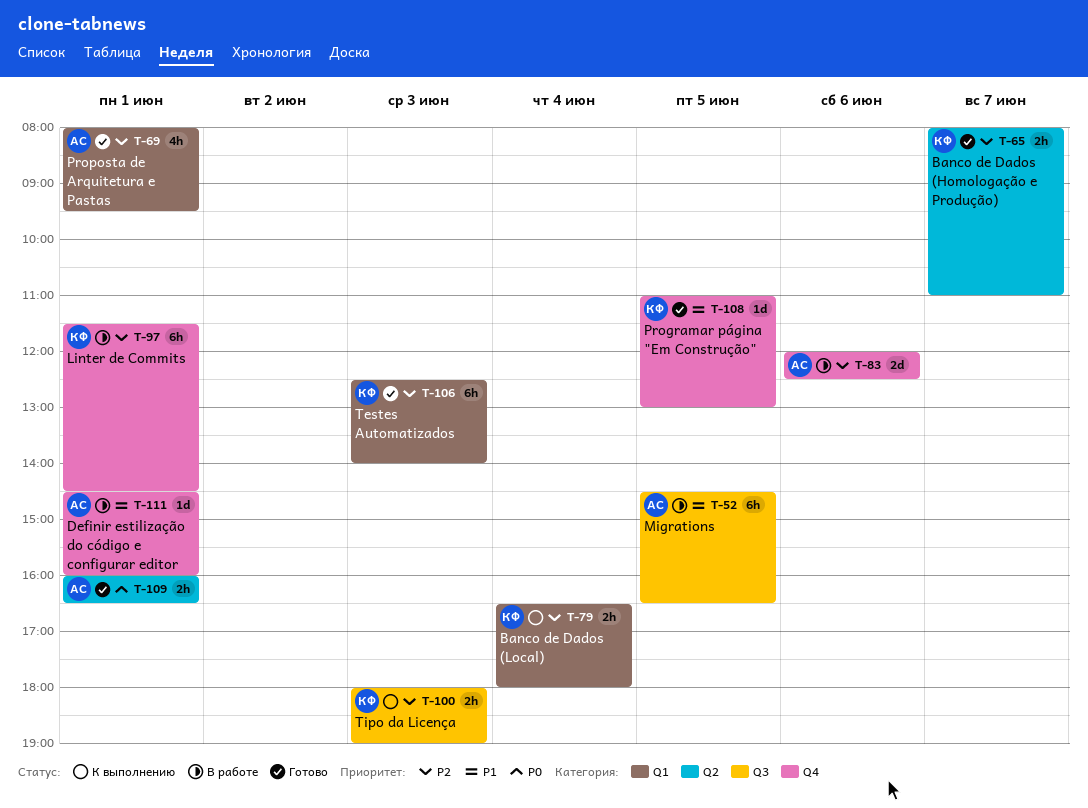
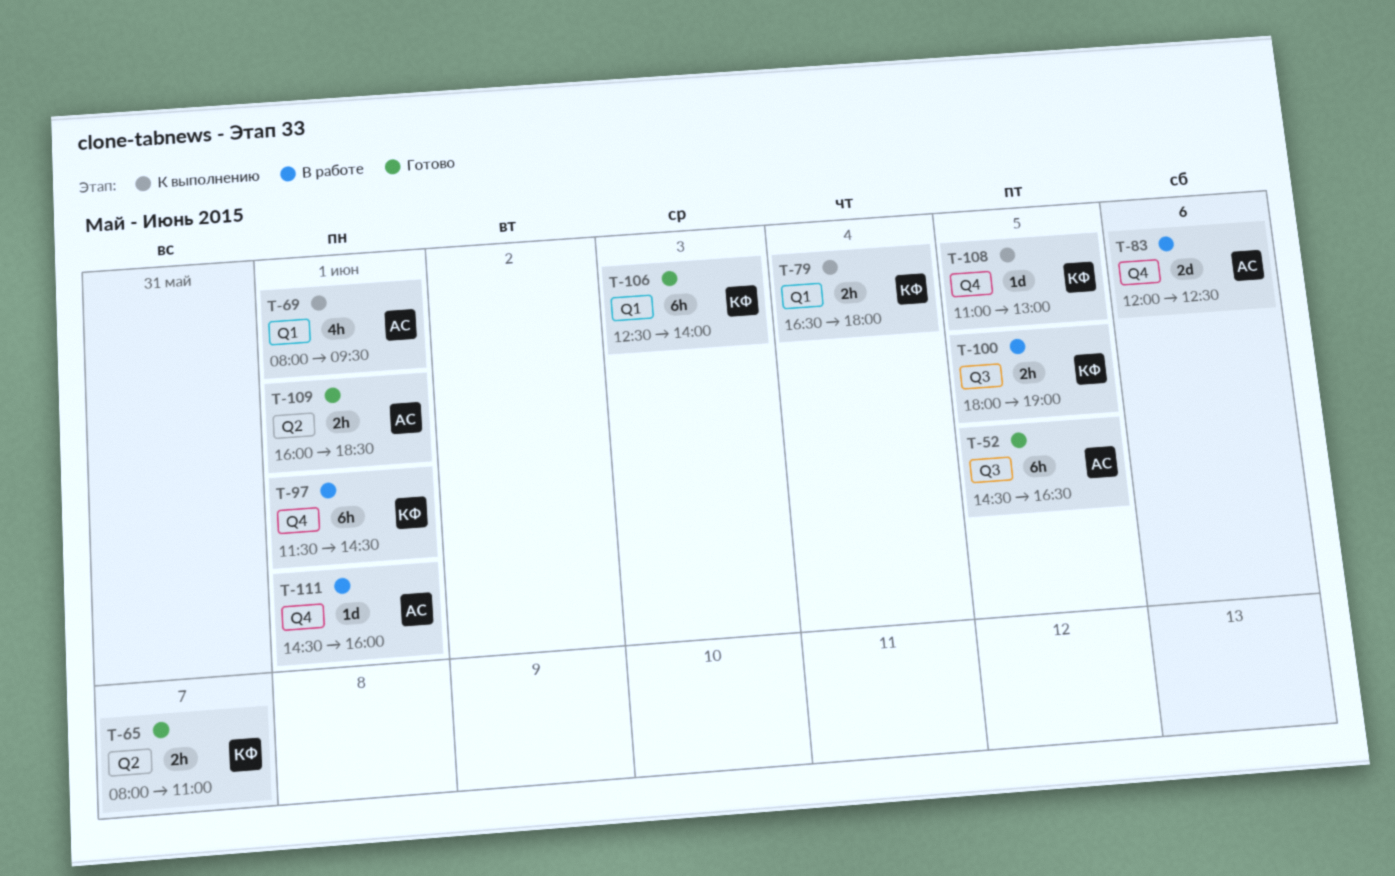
T-52, status: В работе -> Готово
T-69, status: Готово -> К выполнению
T-100, status: К выполнению -> В работе
T-100, day: Jun 3 -> Jun 5
T-108, status: Готово -> К выполнению
T-109, ends: 16:30 -> 18:30

